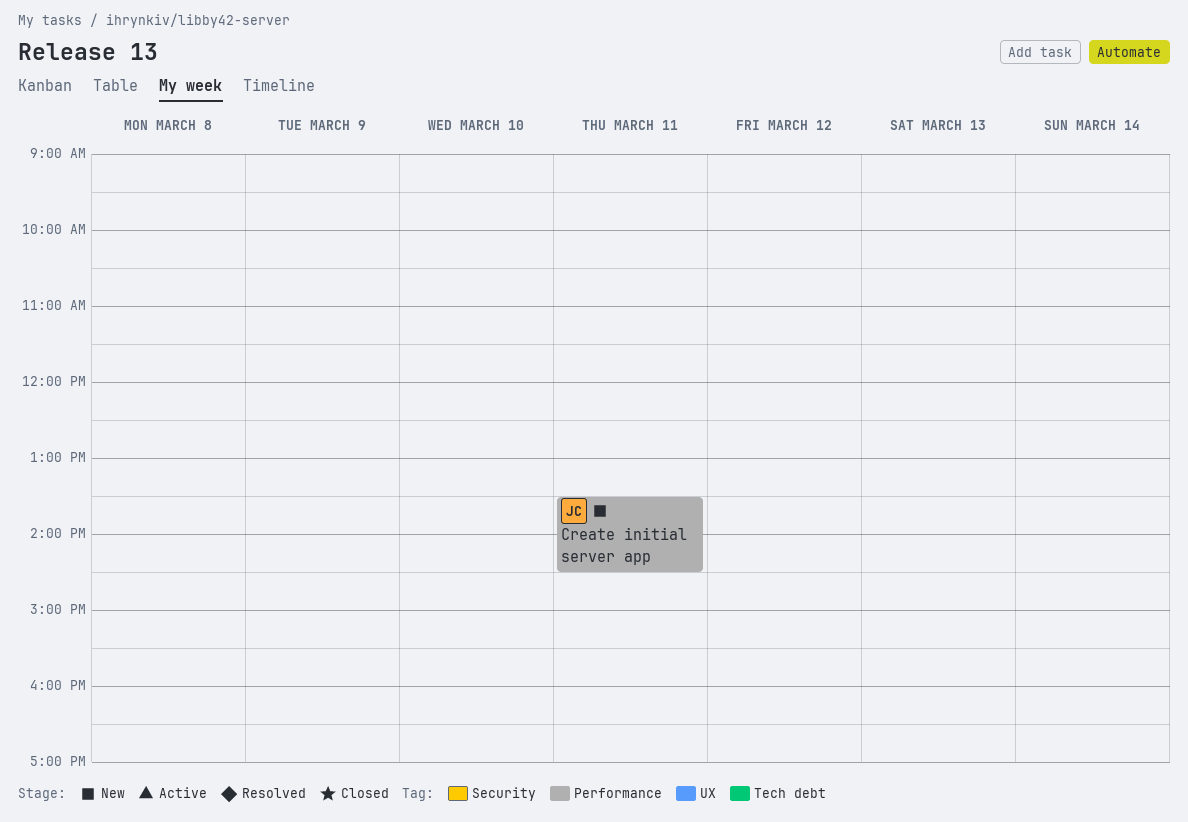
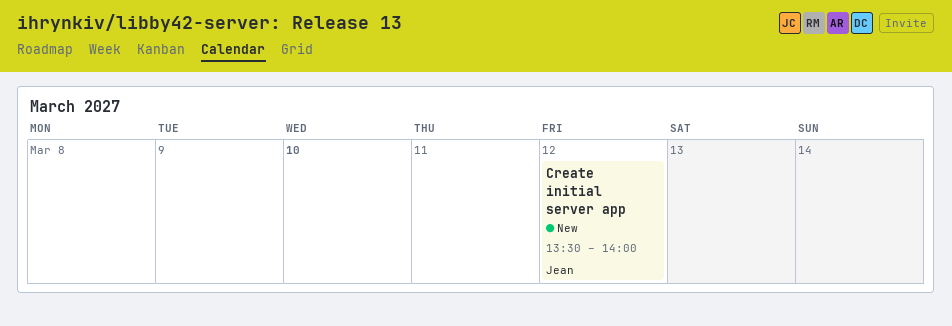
Create initial server app, day: Mar 11 -> Mar 12
Create initial server app, ends: 14:30 -> 14:00

